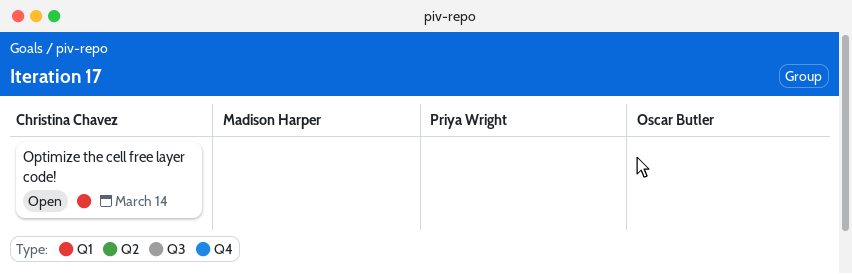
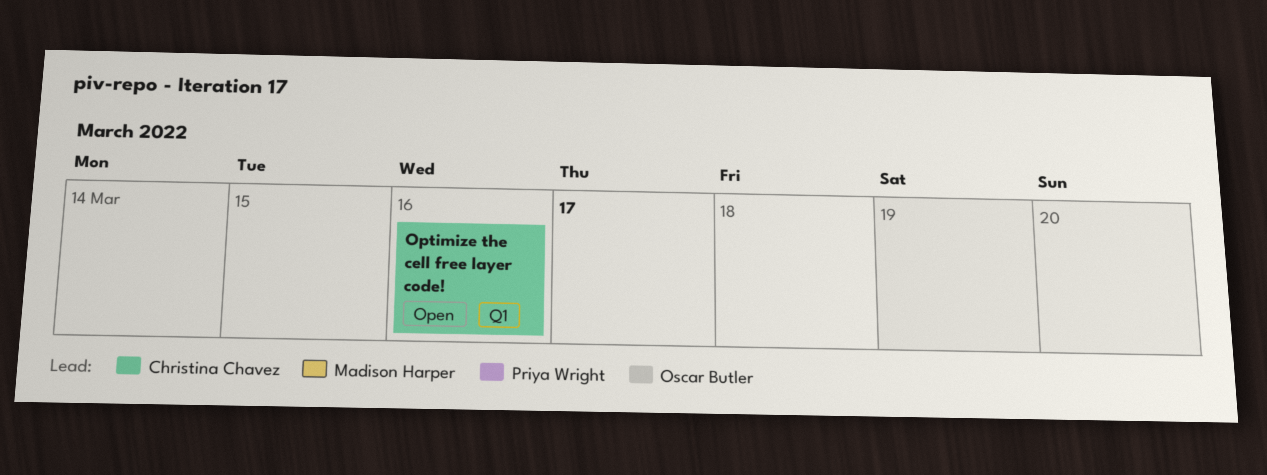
Optimize the cell free layer code!, due: Mar 14 -> Mar 16

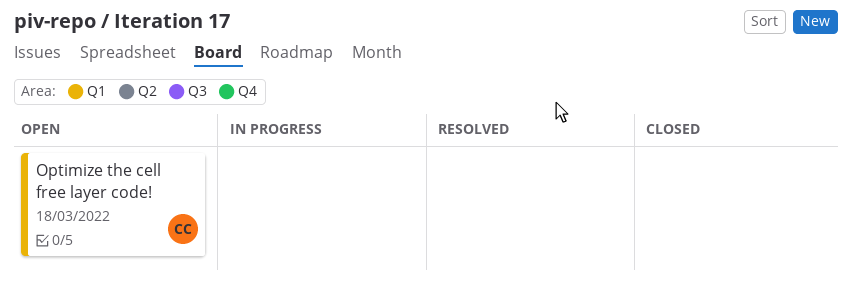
Optimize the cell free layer code!, due: Mar 16 -> Mar 18

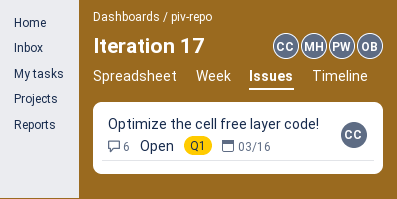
Optimize the cell free layer code!, due: Mar 18 -> Mar 16

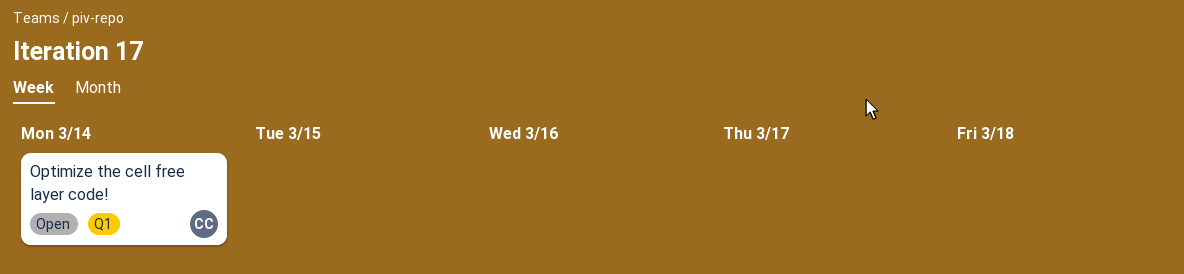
Optimize the cell free layer code!, due: Mar 16 -> Mar 14

